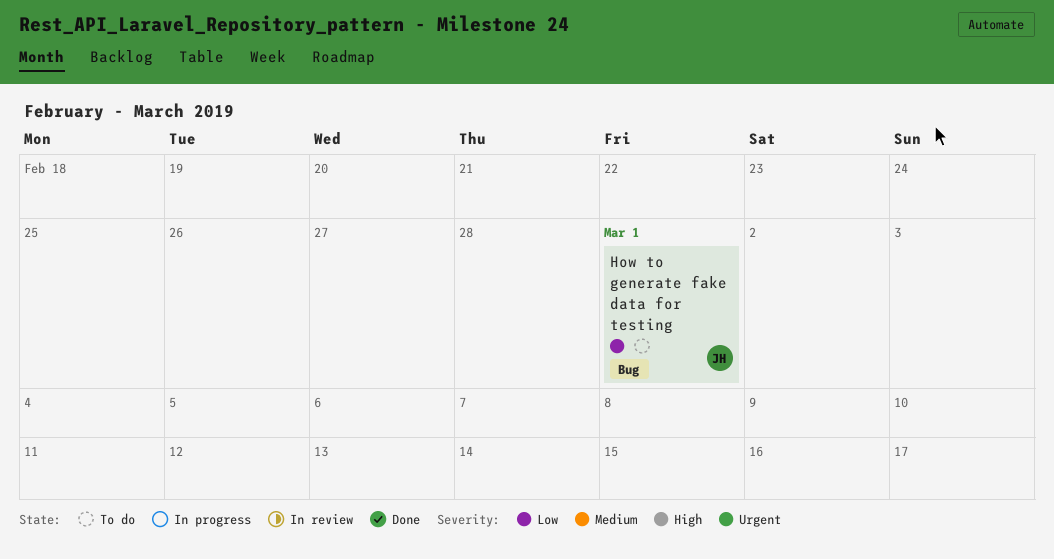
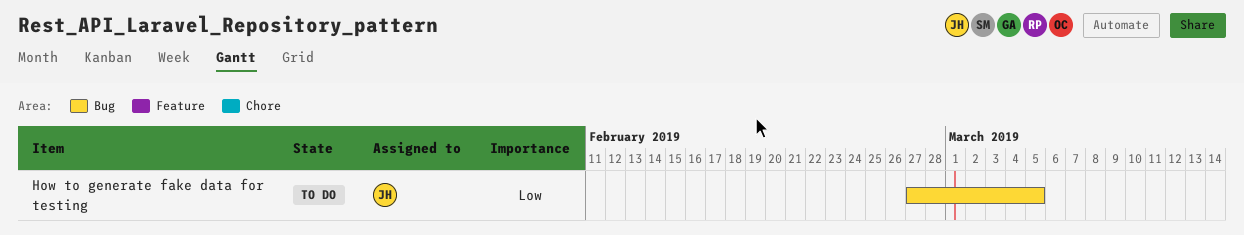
How to generate fake data for testing, due: Mar 1 -> Mar 5

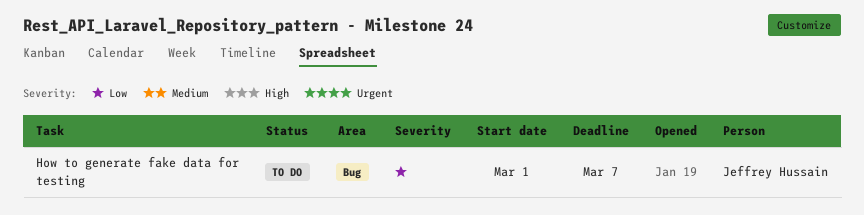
How to generate fake data for testing, start: Feb 27 -> Mar 1
How to generate fake data for testing, due: Mar 5 -> Mar 7

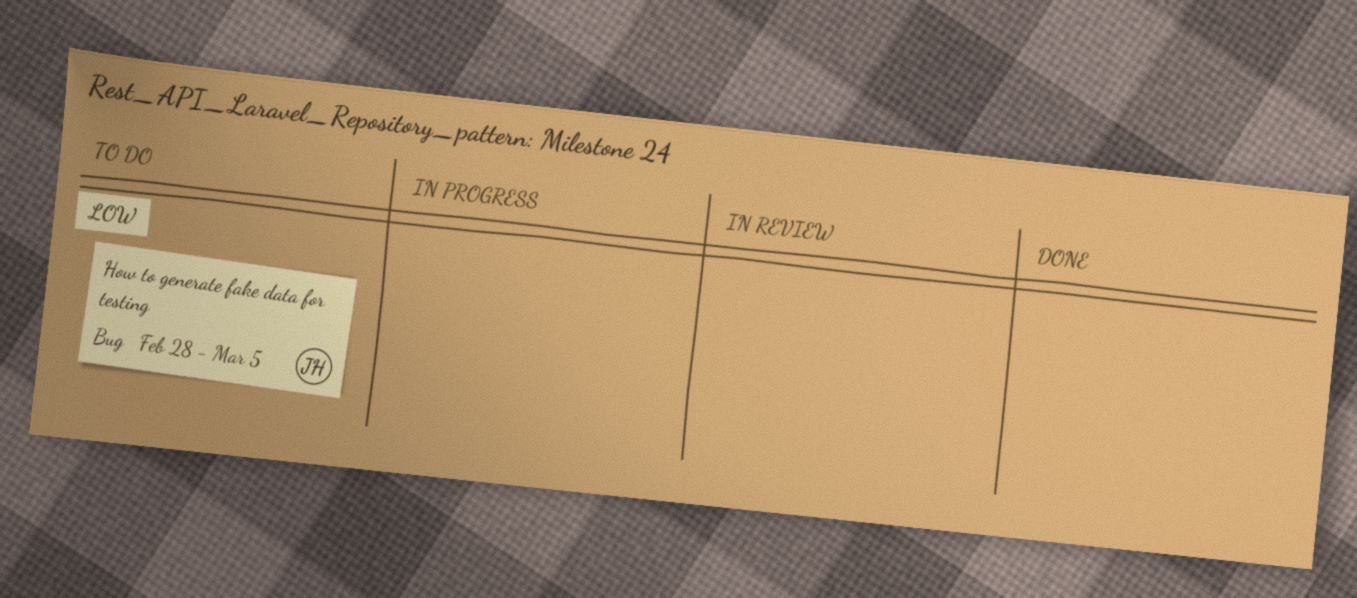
How to generate fake data for testing, start: Mar 1 -> Feb 28
How to generate fake data for testing, due: Mar 7 -> Mar 5

